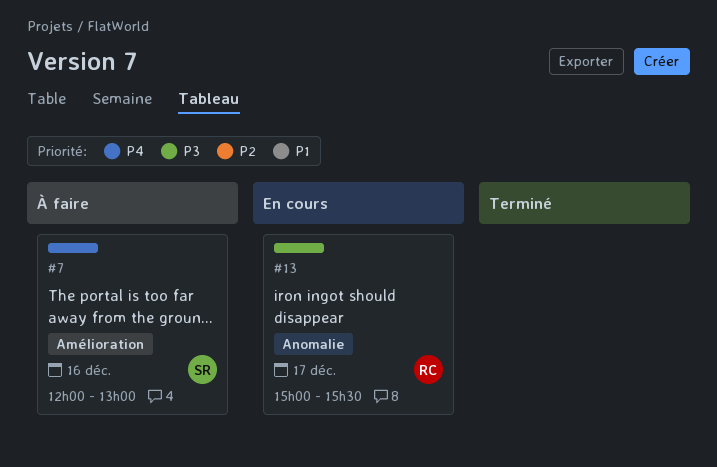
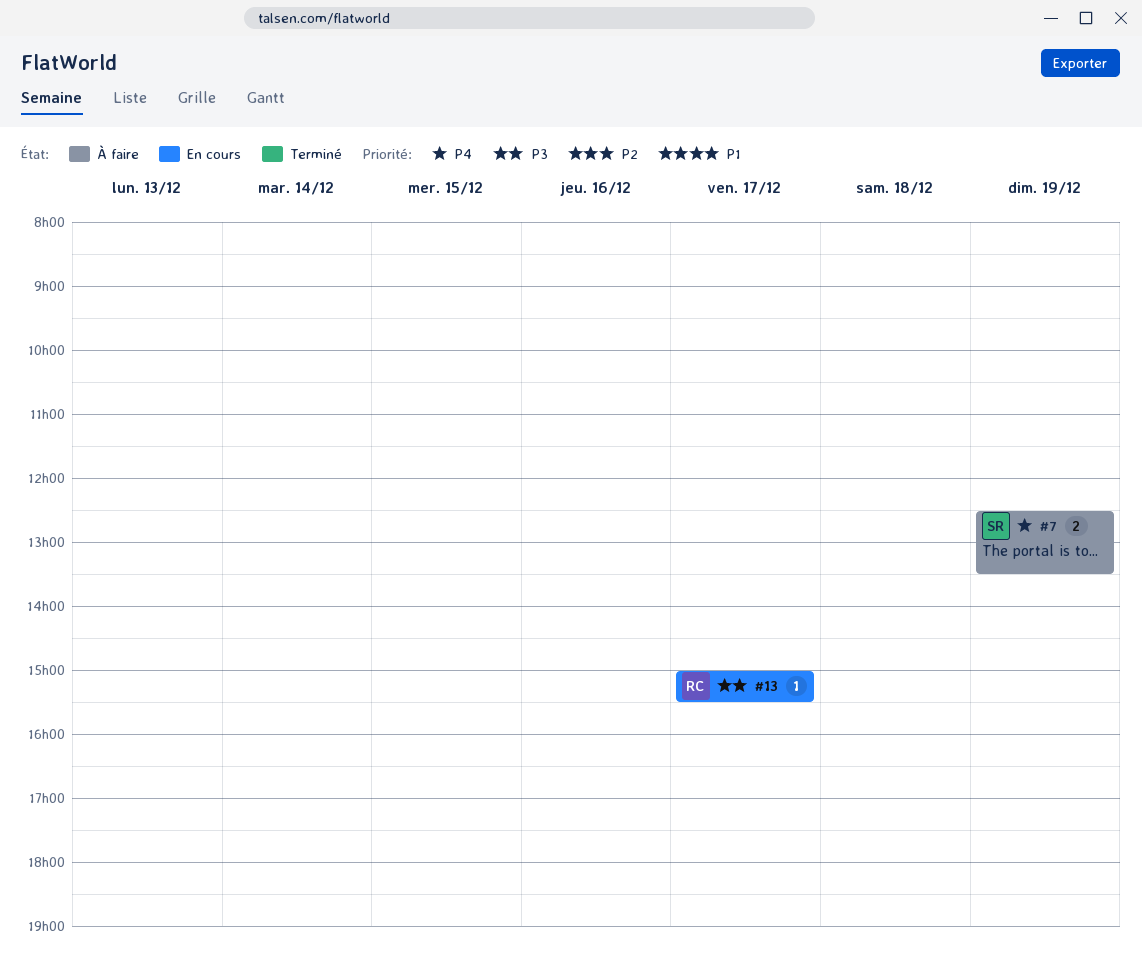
#7, day: Dec 16 -> Dec 19
#7, begins: 12:00 -> 12:30
#7, ends: 13:00 -> 13:30

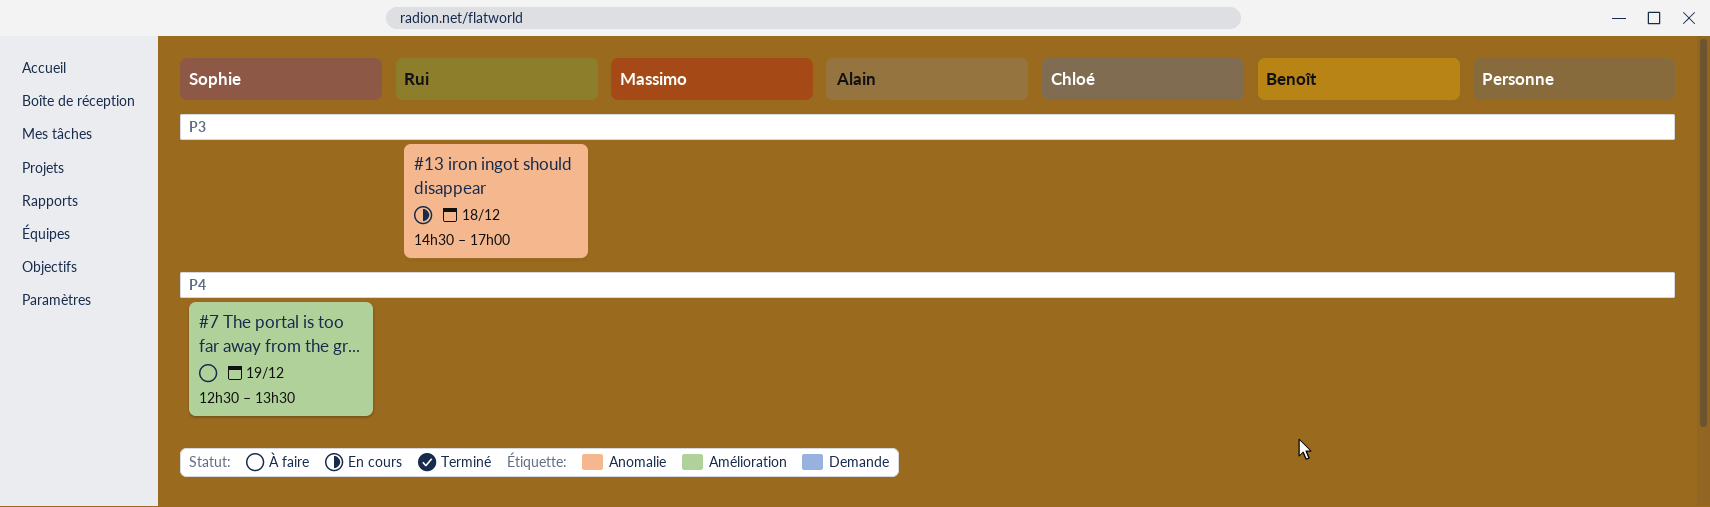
#13, day: Dec 17 -> Dec 18
#13, begins: 15:00 -> 14:30
#13, ends: 15:30 -> 17:00

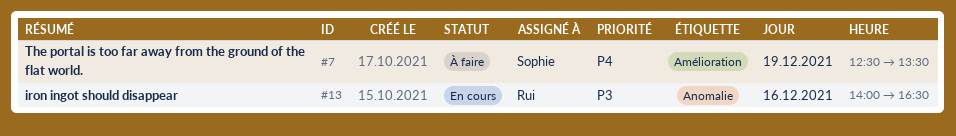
#13, day: Dec 18 -> Dec 16
#13, begins: 14:30 -> 14:00
#13, ends: 17:00 -> 16:30

